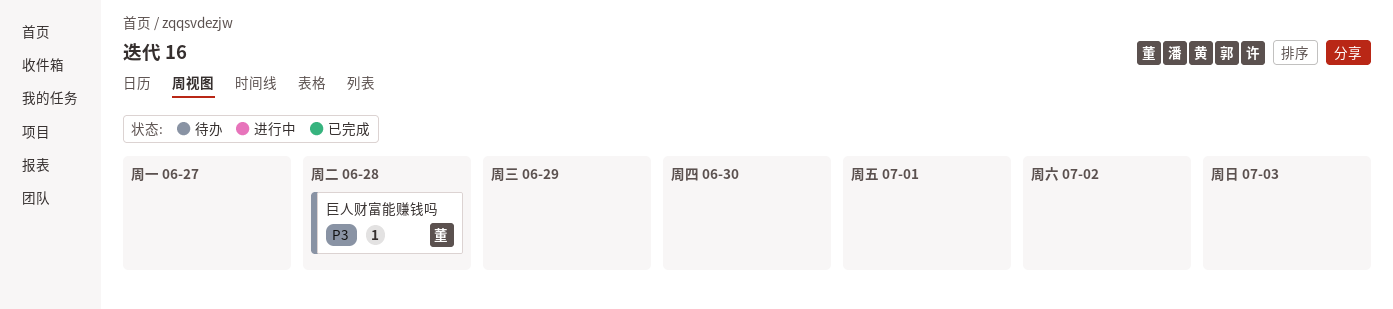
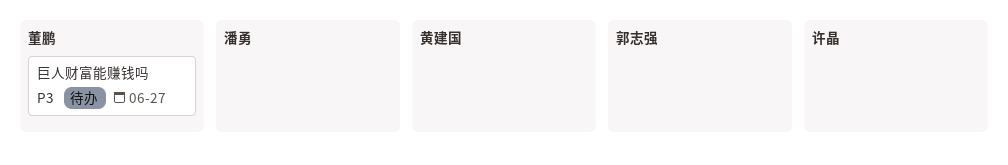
巨人财富能赚钱吗, due: Jun 28 -> Jun 27

